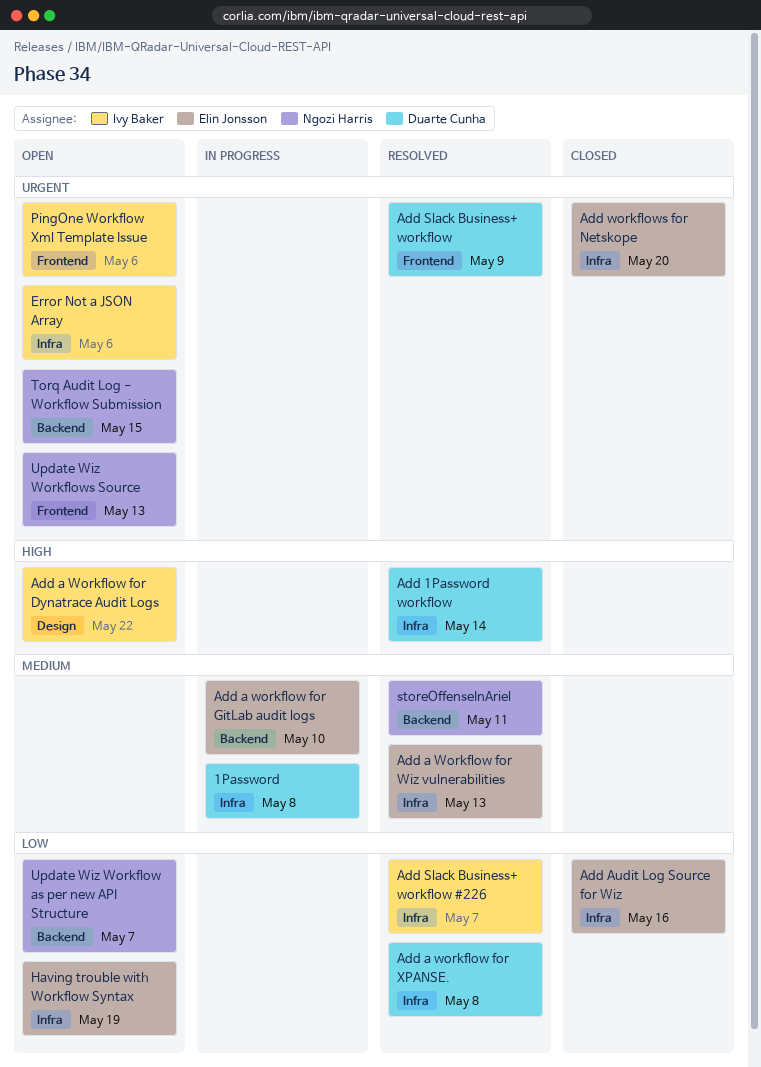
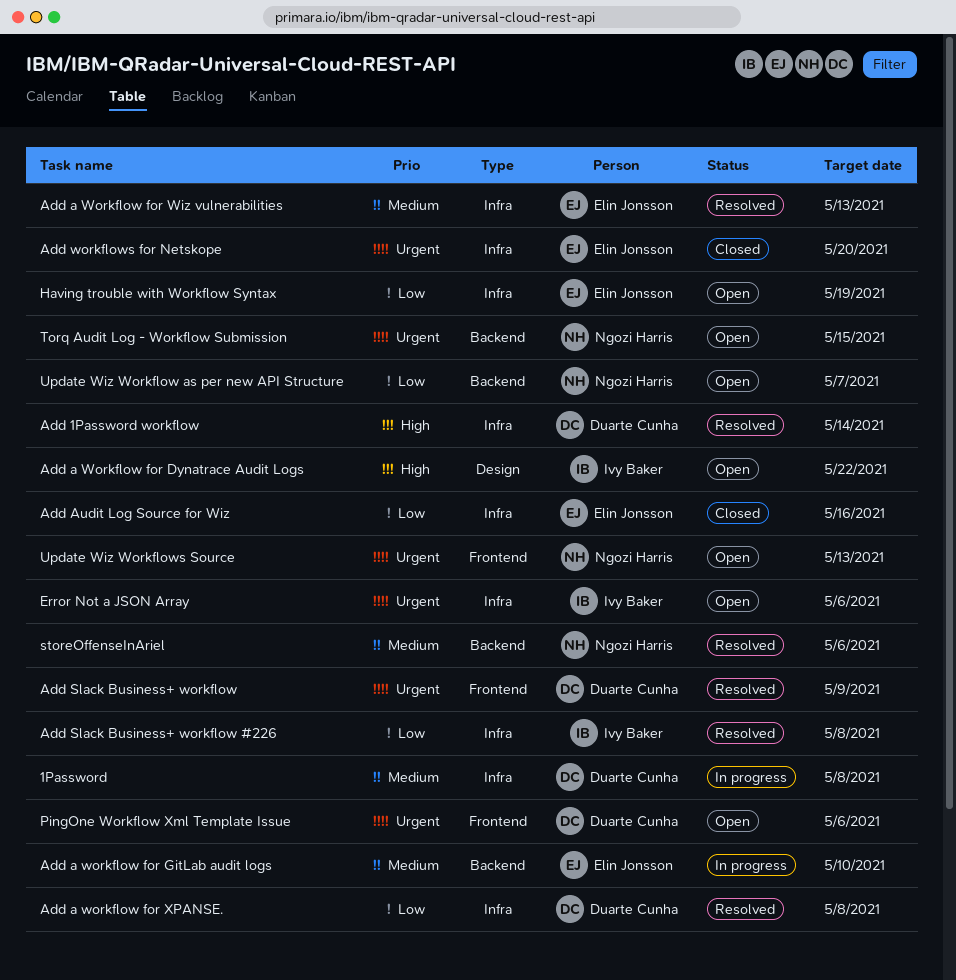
Add Slack Business+ workflow #226, due: May 7 -> May 8
PingOne Workflow Xml Template Issue, owner: Ivy Baker -> Duarte Cunha
storeOffenseInAriel, due: May 11 -> May 6

